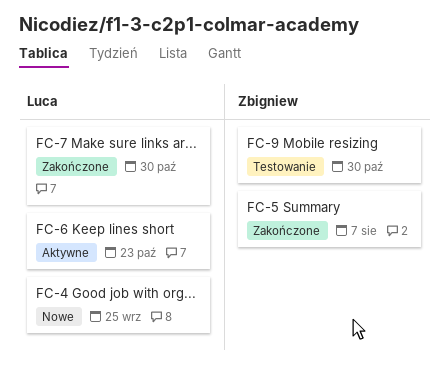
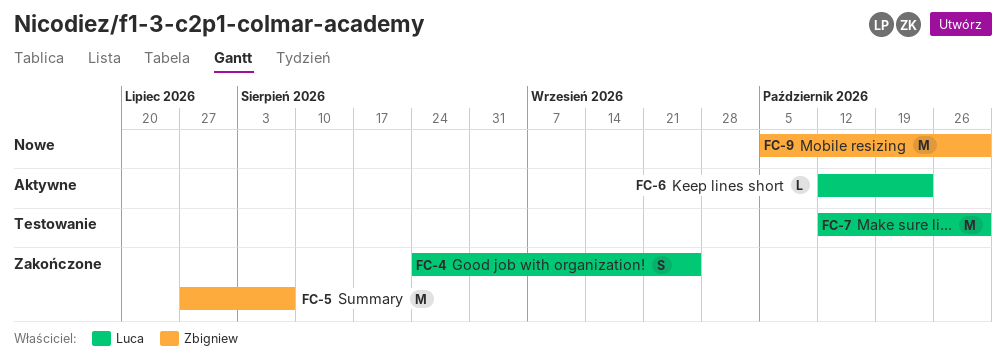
FC-4, status: Nowe -> Zakończone
FC-7, status: Zakończone -> Testowanie
FC-9, status: Testowanie -> Nowe

